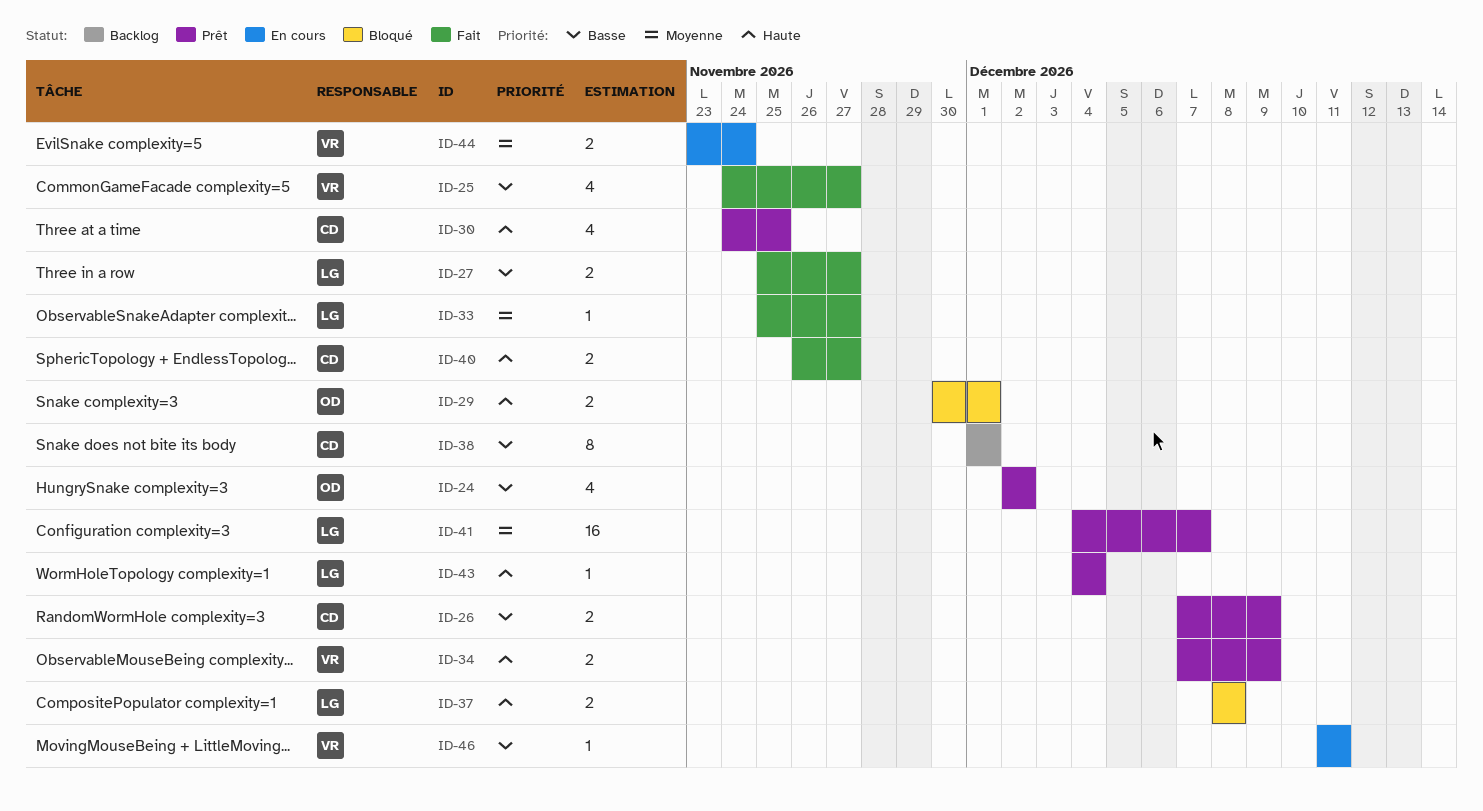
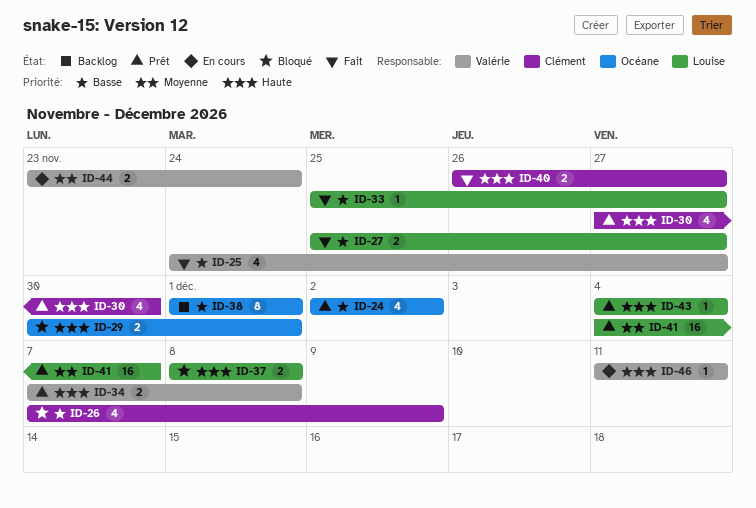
ID-26, status: Prêt -> Bloqué
ID-26, estimate: 2 -> 4
ID-30, start: Nov 24 -> Nov 27
ID-30, due: Nov 25 -> Nov 30
ID-33, priority: Moyenne -> Basse
ID-34, due: Dec 9 -> Dec 8
ID-38, owner: Clément -> Océane
ID-46, priority: Basse -> Haute

